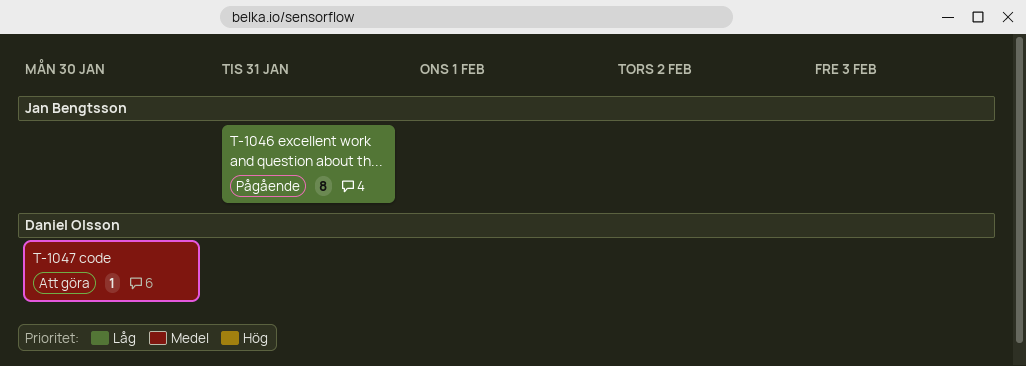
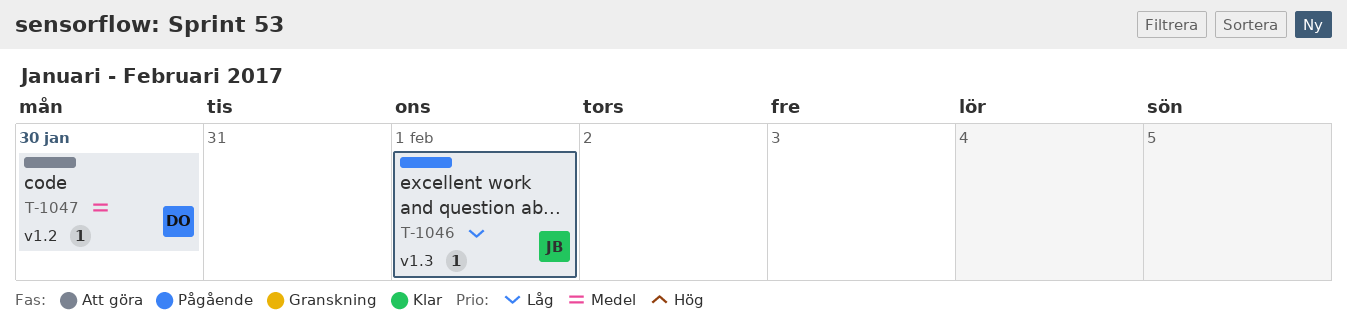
T-1046, estimate: 8 -> 1
T-1046, due: Jan 31 -> Feb 1

